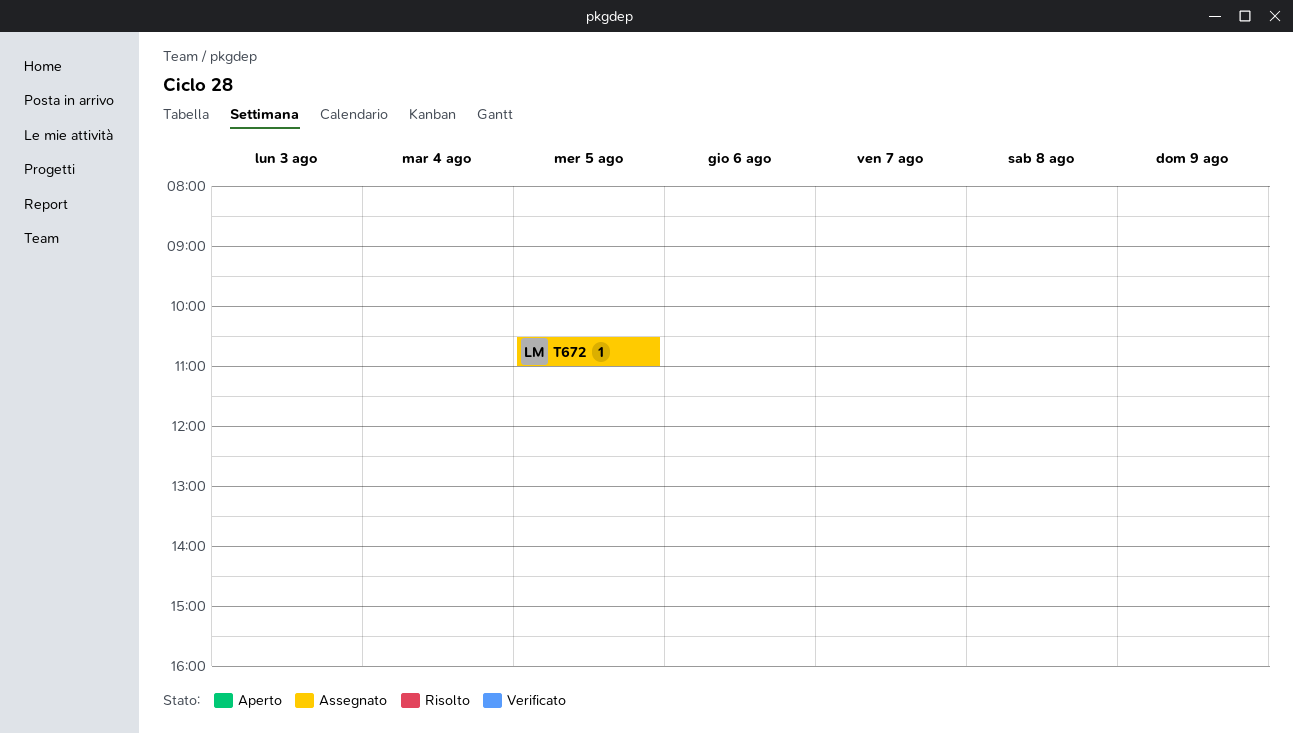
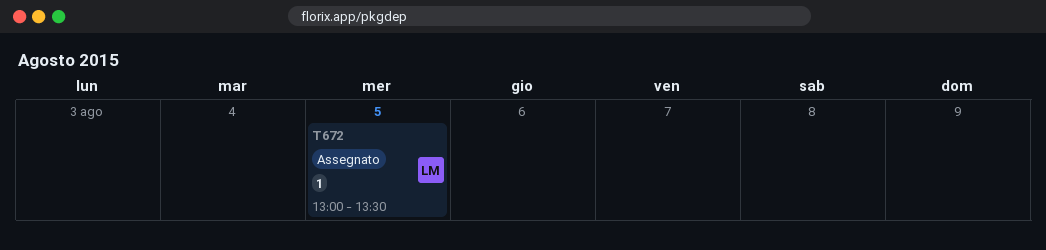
T672, begins: 10:30 -> 13:00
T672, ends: 11:00 -> 13:30

